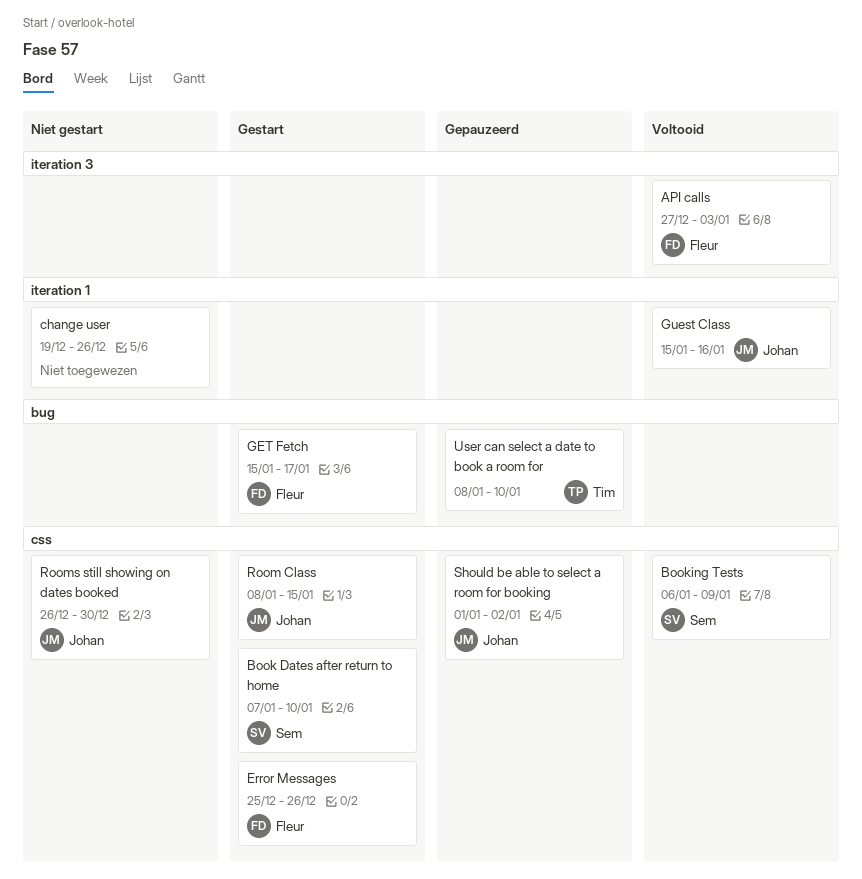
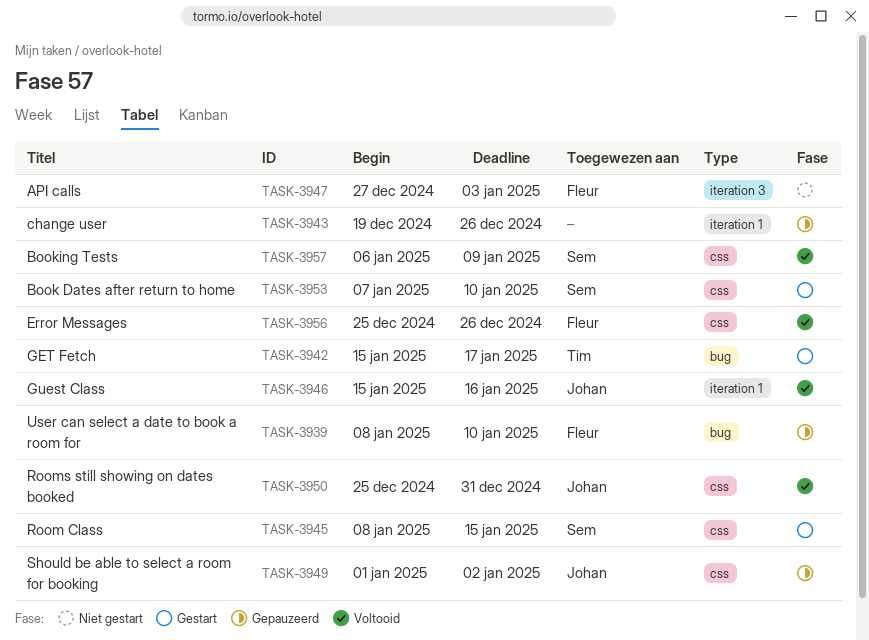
API calls, status: Voltooid -> Niet gestart
change user, status: Niet gestart -> Gepauzeerd
Error Messages, status: Gestart -> Voltooid
GET Fetch, owner: Fleur -> Tim
Room Class, owner: Johan -> Sem
Rooms still showing on dates booked, status: Niet gestart -> Voltooid
Rooms still showing on dates booked, start: Dec 26 -> Dec 25
Rooms still showing on dates booked, due: Dec 30 -> Dec 31
User can select a date to book a room for, owner: Tim -> Fleur

